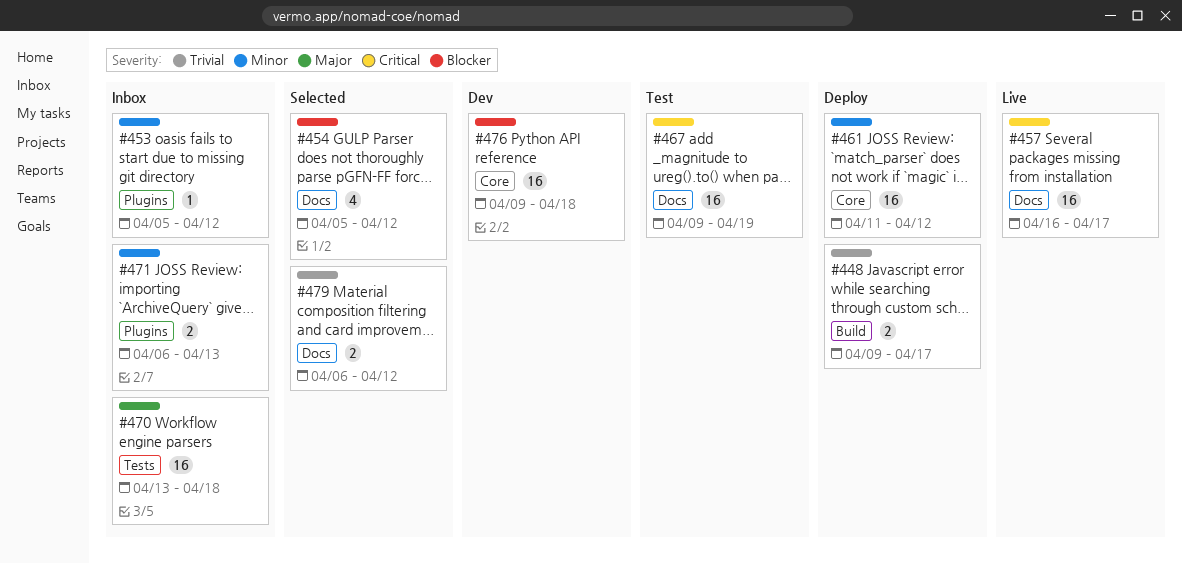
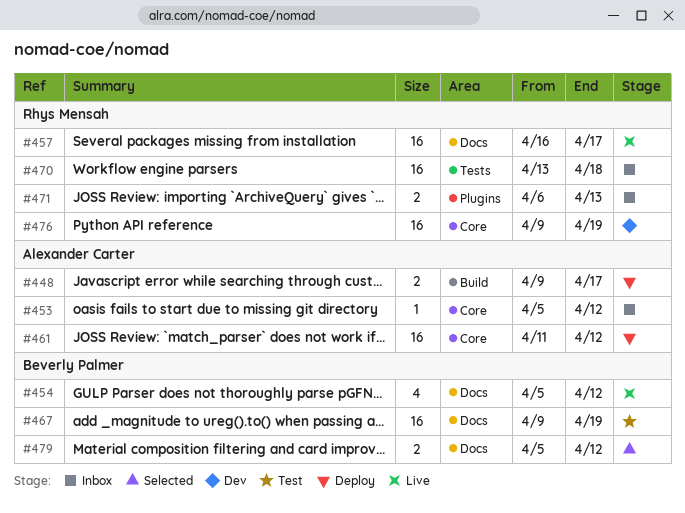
#453, label: Plugins -> Core
#454, status: Selected -> Live
#476, due: Apr 18 -> Apr 19
#479, start: Apr 6 -> Apr 5

